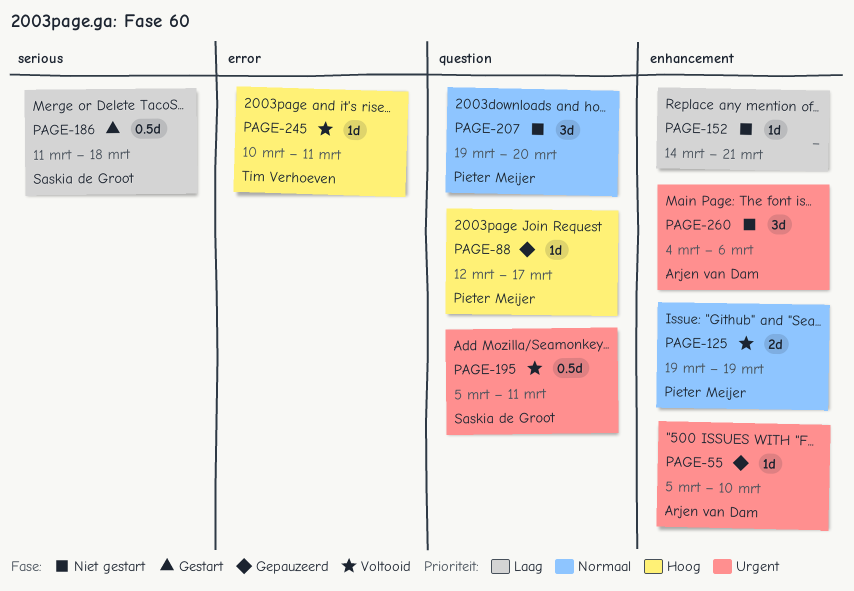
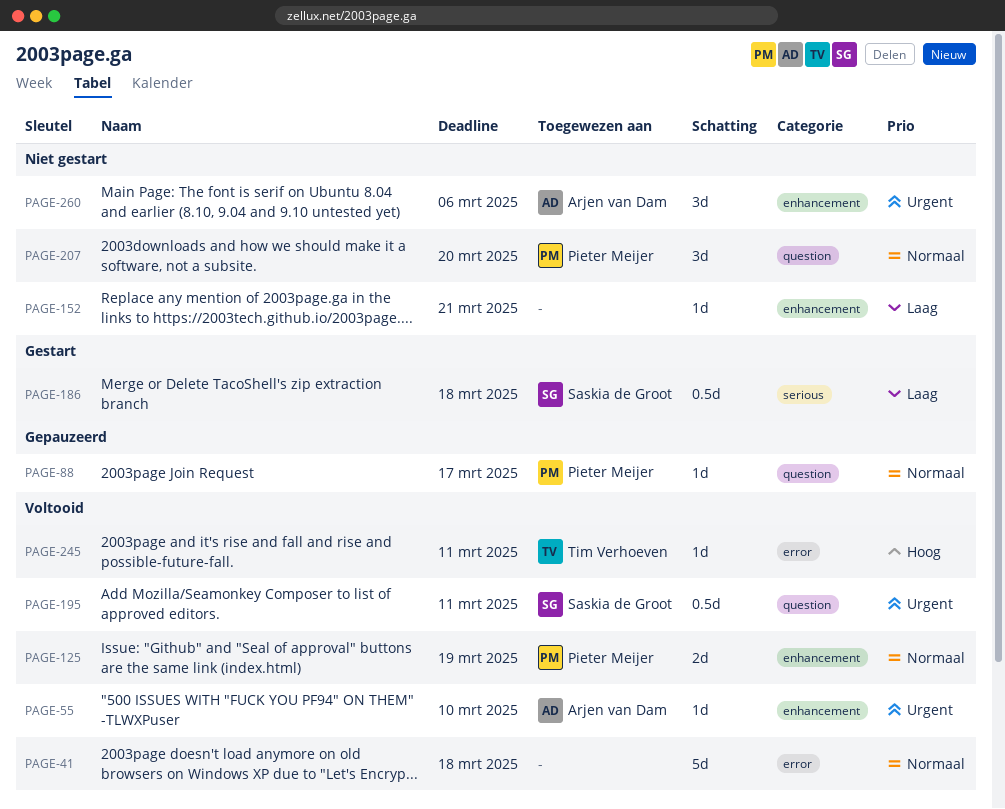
PAGE-41: none -> present
PAGE-55, status: Gepauzeerd -> Voltooid
PAGE-88, priority: Hoog -> Normaal

